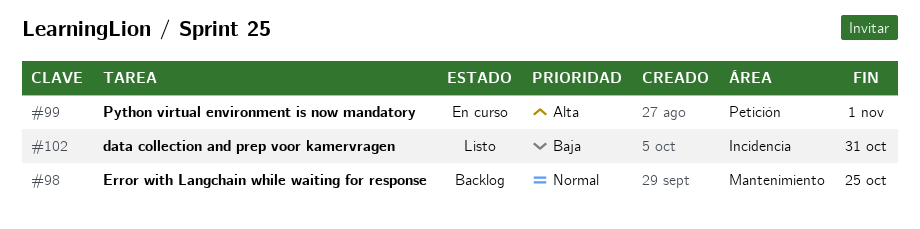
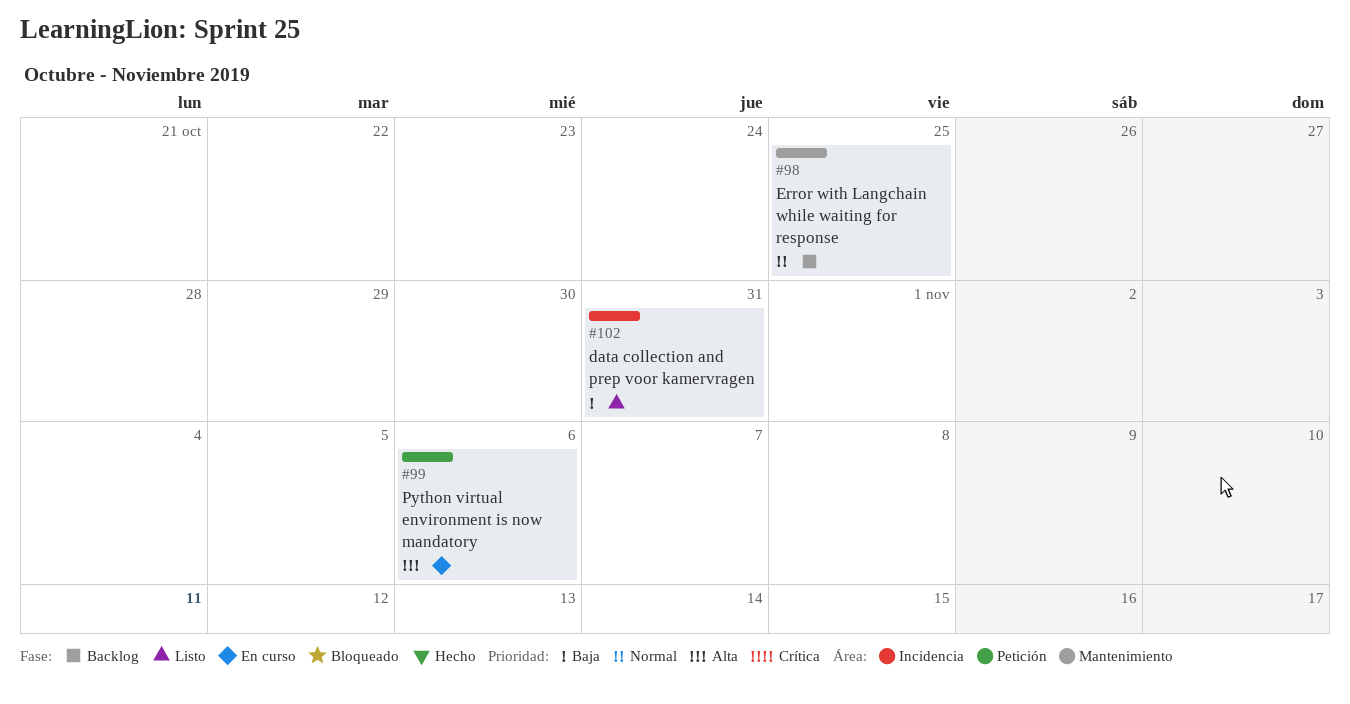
#99, due: Nov 1 -> Nov 6

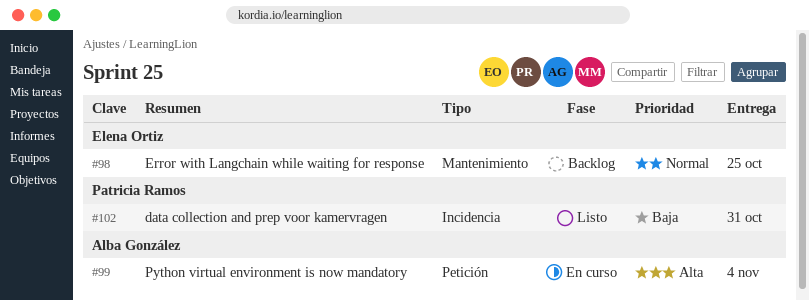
#99, due: Nov 6 -> Nov 4

